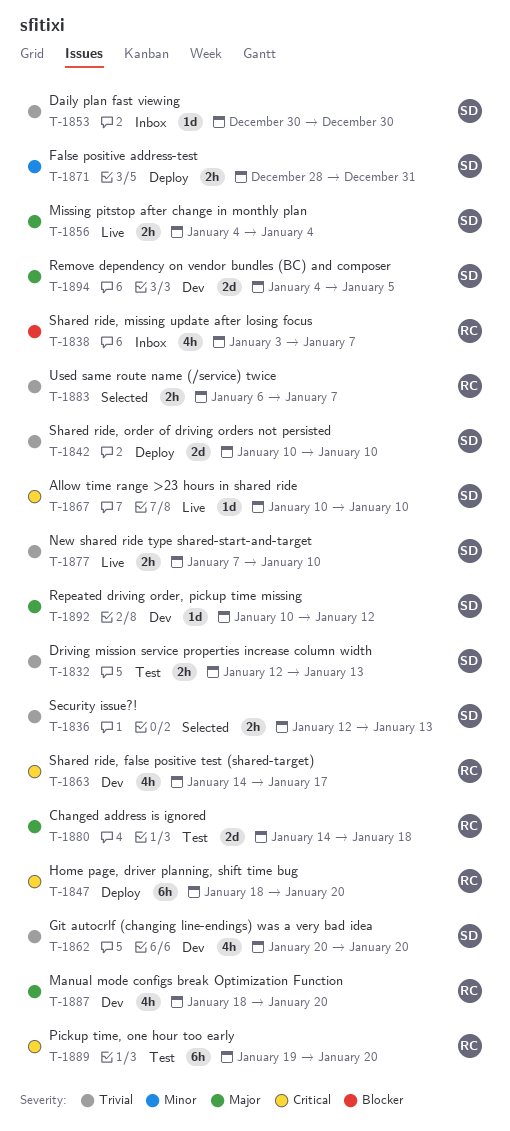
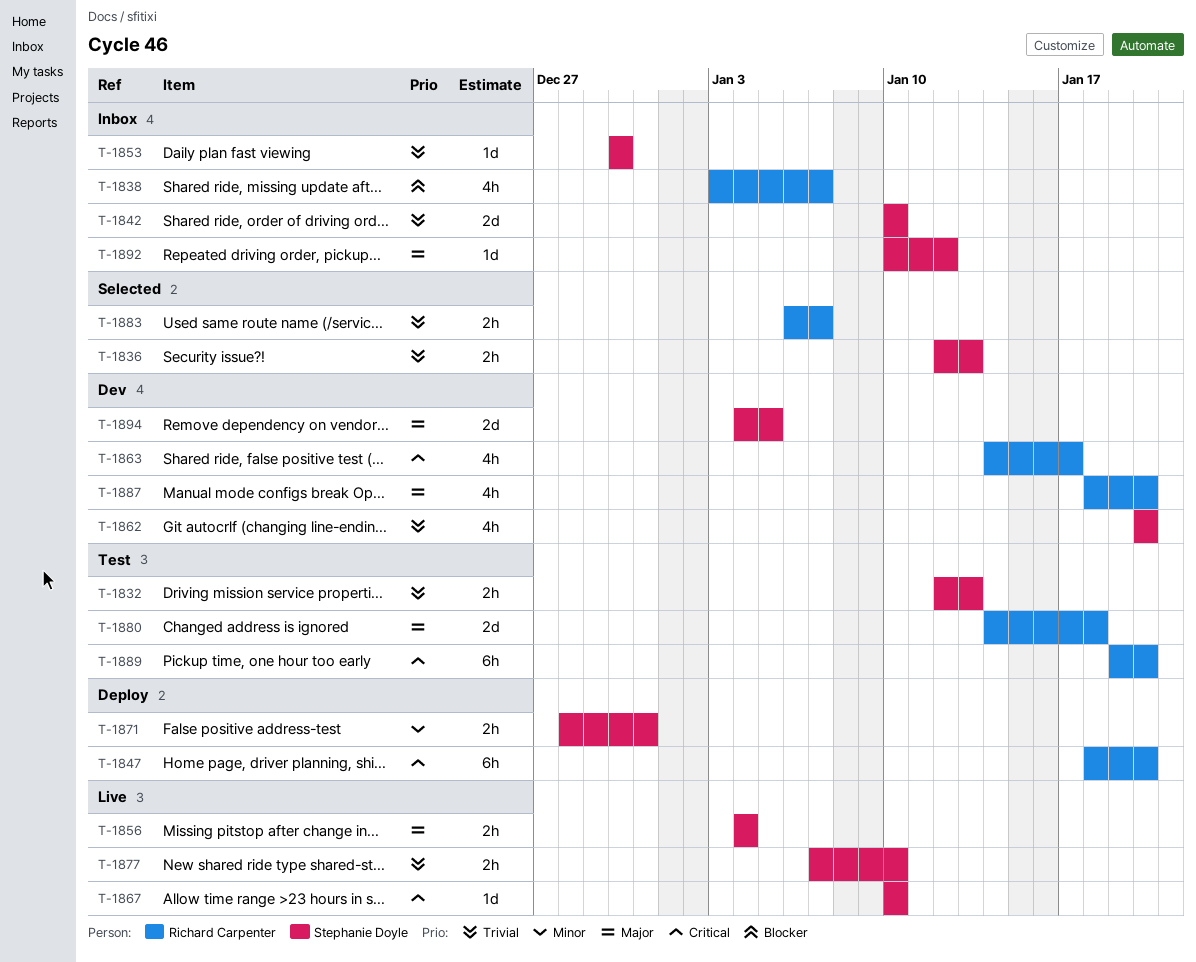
T-1842, status: Deploy -> Inbox
T-1892, status: Dev -> Inbox

